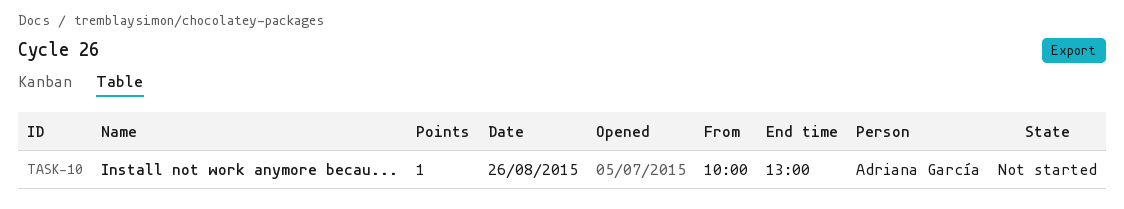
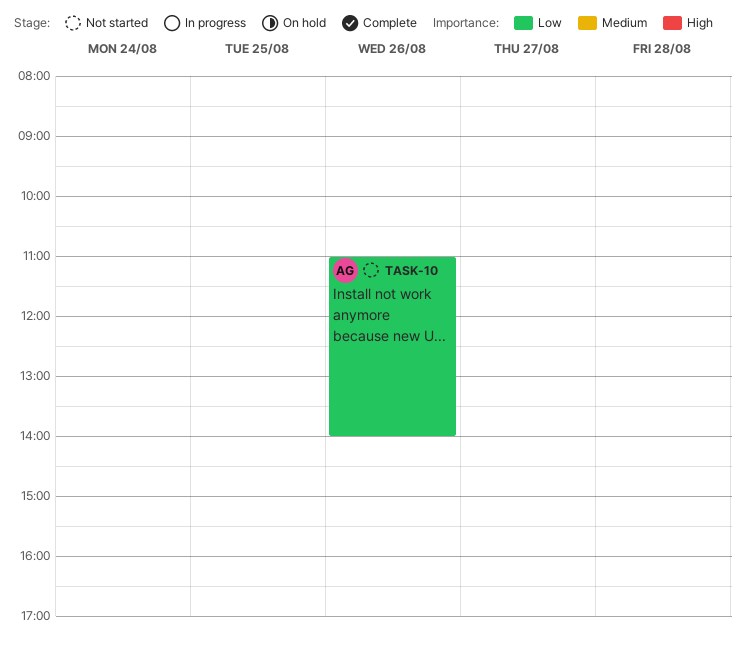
TASK-10, begins: 10:00 -> 11:00
TASK-10, ends: 13:00 -> 14:00

